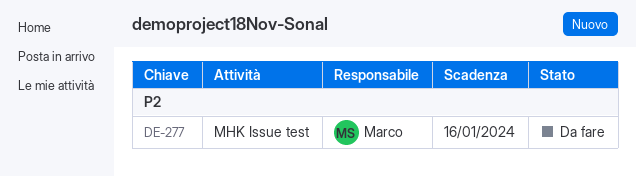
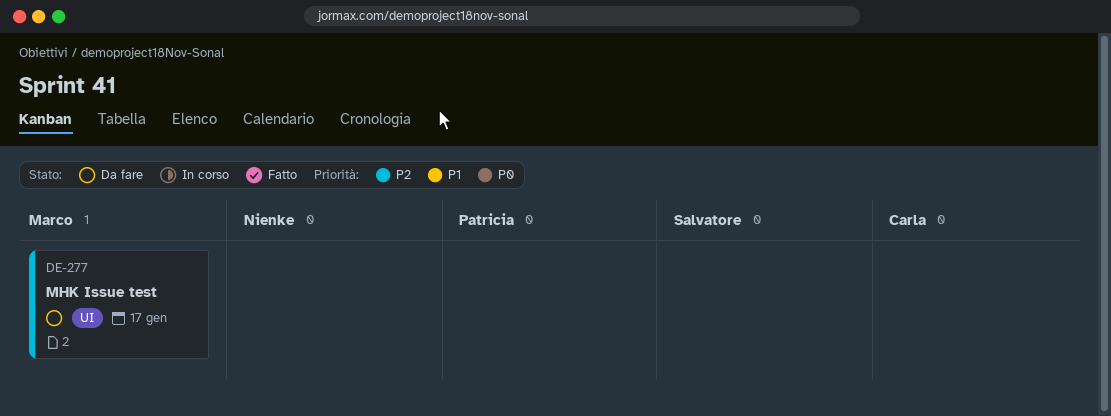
DE-277, due: Jan 16 -> Jan 17

